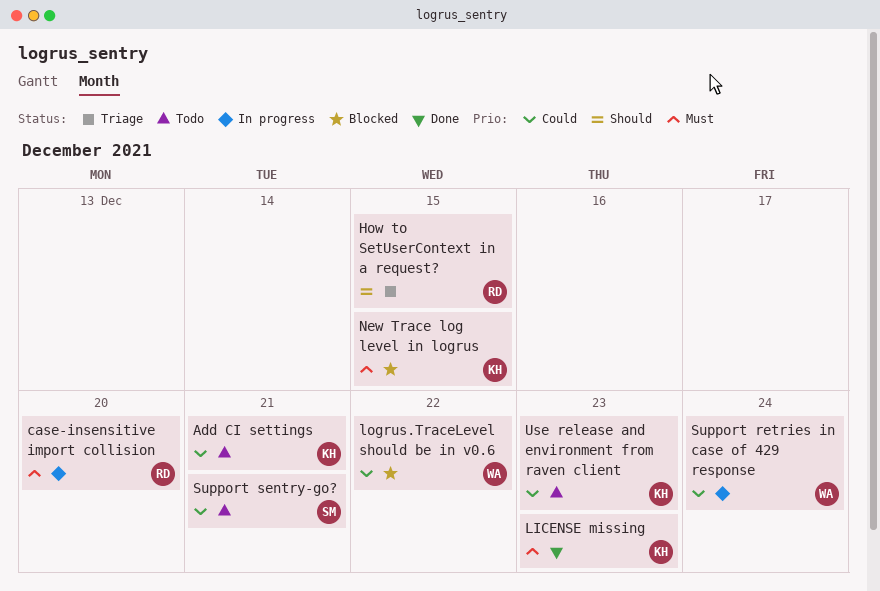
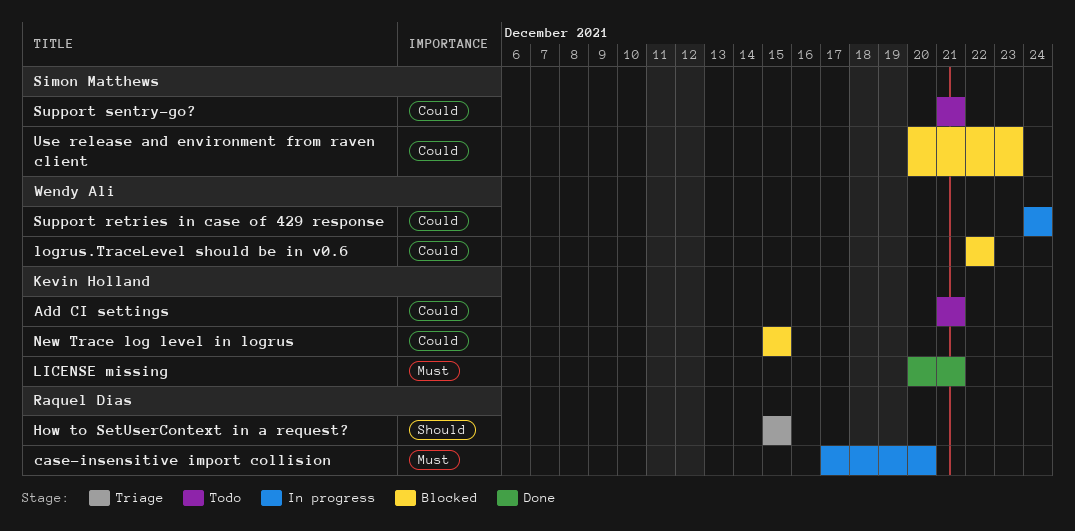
LICENSE missing, due: Dec 23 -> Dec 21
New Trace log level in logrus, priority: Must -> Could
Use release and environment from raven client, status: Todo -> Blocked
Use release and environment from raven client, owner: Kevin Holland -> Simon Matthews

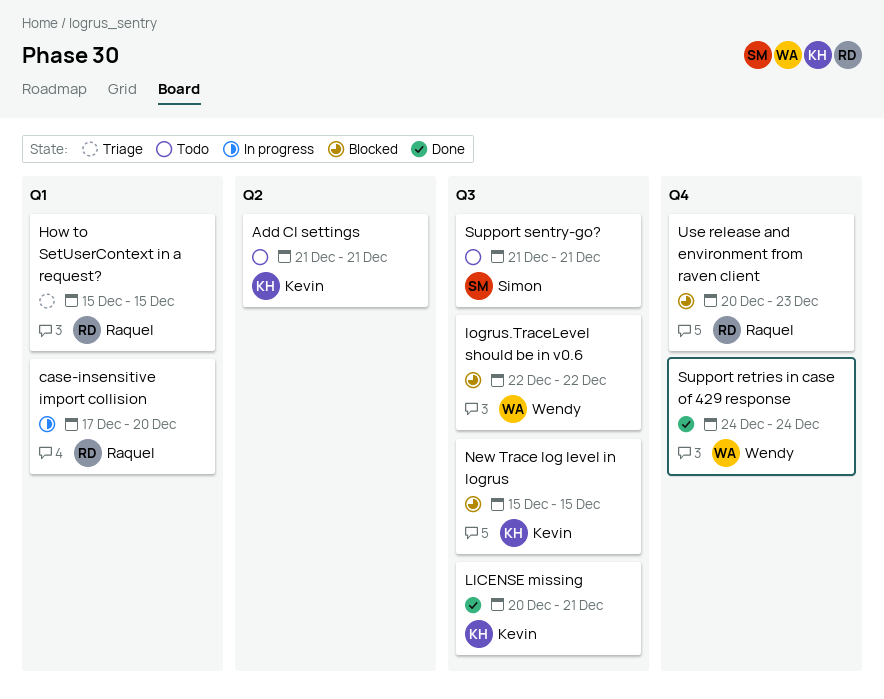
Support retries in case of 429 response, status: In progress -> Done
Use release and environment from raven client, owner: Simon Matthews -> Raquel Dias

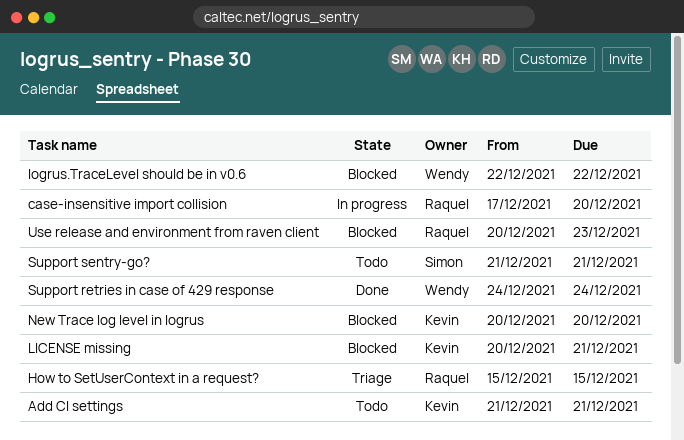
LICENSE missing, status: Done -> Blocked
New Trace log level in logrus, start: Dec 15 -> Dec 20
New Trace log level in logrus, due: Dec 15 -> Dec 20

